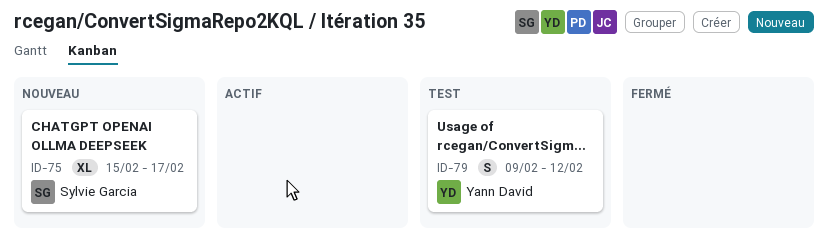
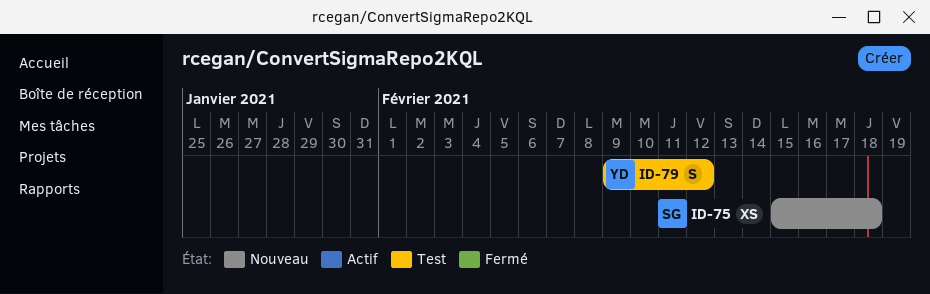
ID-75, estimate: XL -> XS
ID-75, due: Feb 17 -> Feb 18

